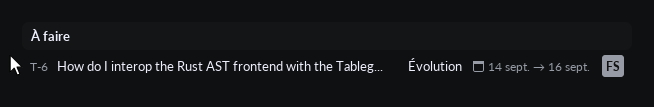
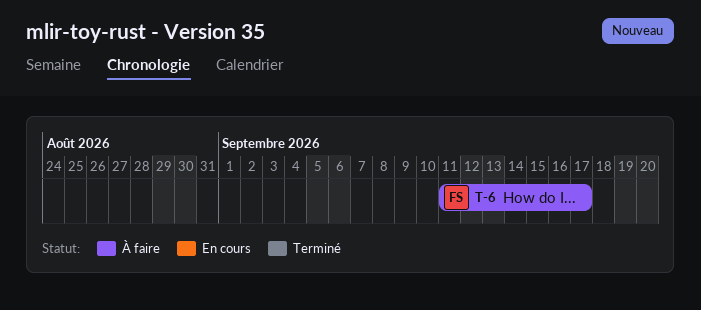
T-6, start: Sep 14 -> Sep 11
T-6, due: Sep 16 -> Sep 17

